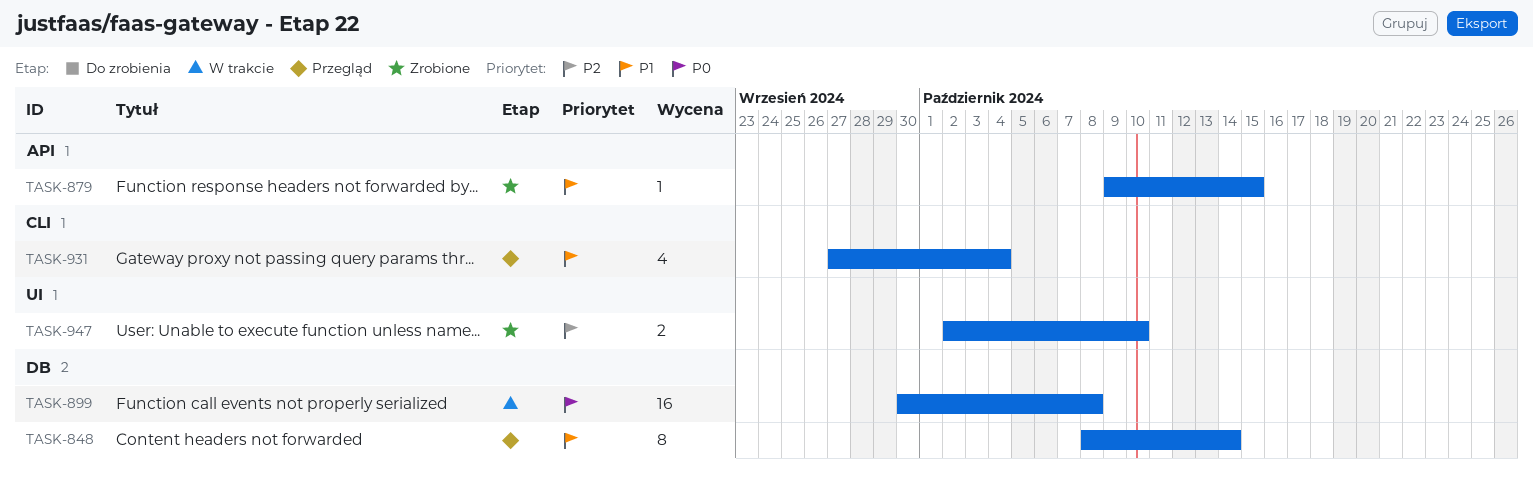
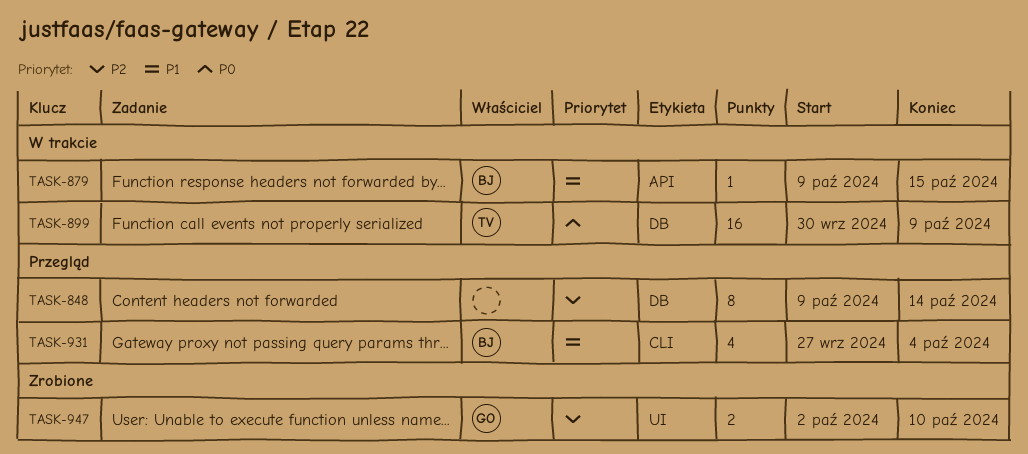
TASK-848, priority: P1 -> P2
TASK-848, start: Oct 8 -> Oct 9
TASK-879, status: Zrobione -> W trakcie
TASK-899, due: Oct 8 -> Oct 9

